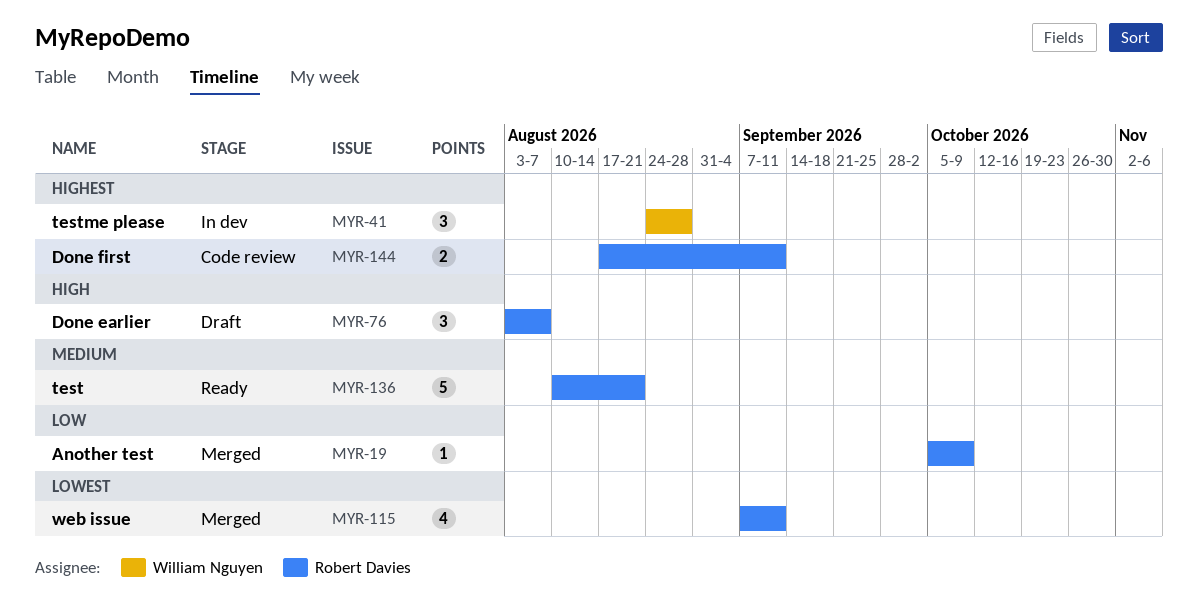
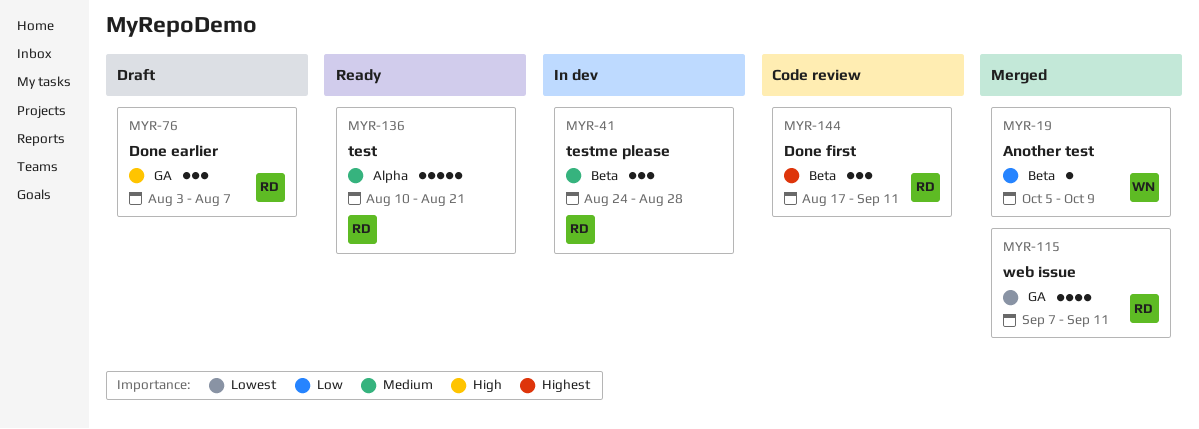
MYR-19, owner: Robert Davies -> William Nguyen
MYR-41, owner: William Nguyen -> Robert Davies
MYR-41, priority: Highest -> Medium
MYR-144, estimate: 2 -> 3

